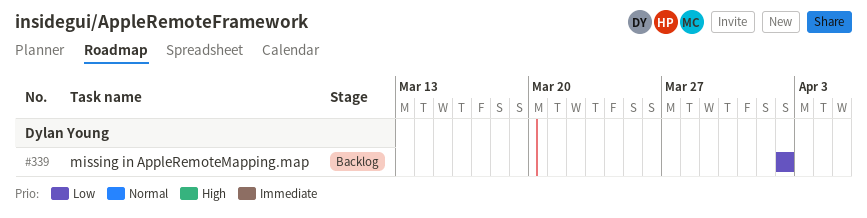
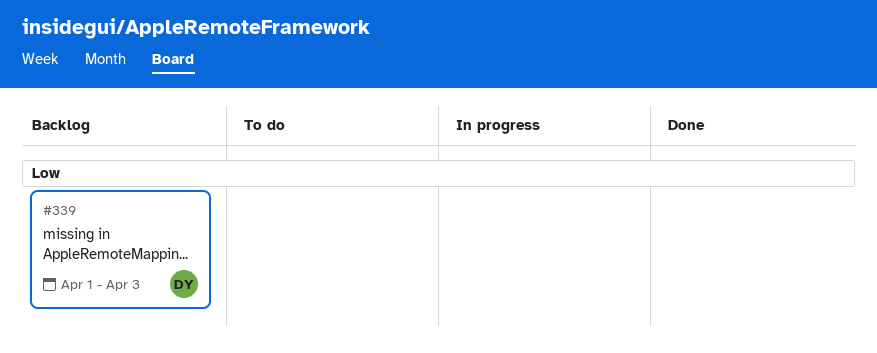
#339, start: Apr 2 -> Apr 1
#339, due: Apr 2 -> Apr 3

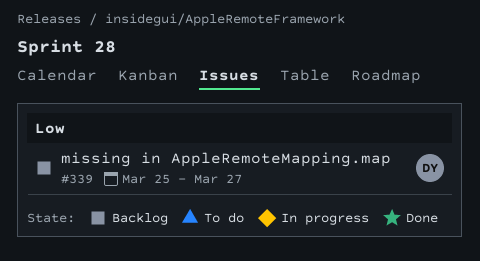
#339, start: Apr 1 -> Mar 25
#339, due: Apr 3 -> Mar 27

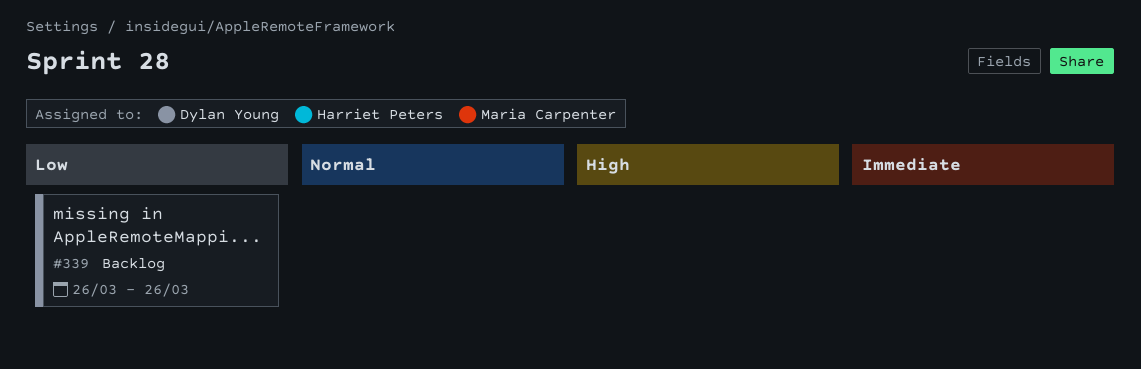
#339, start: Mar 25 -> Mar 26
#339, due: Mar 27 -> Mar 26

